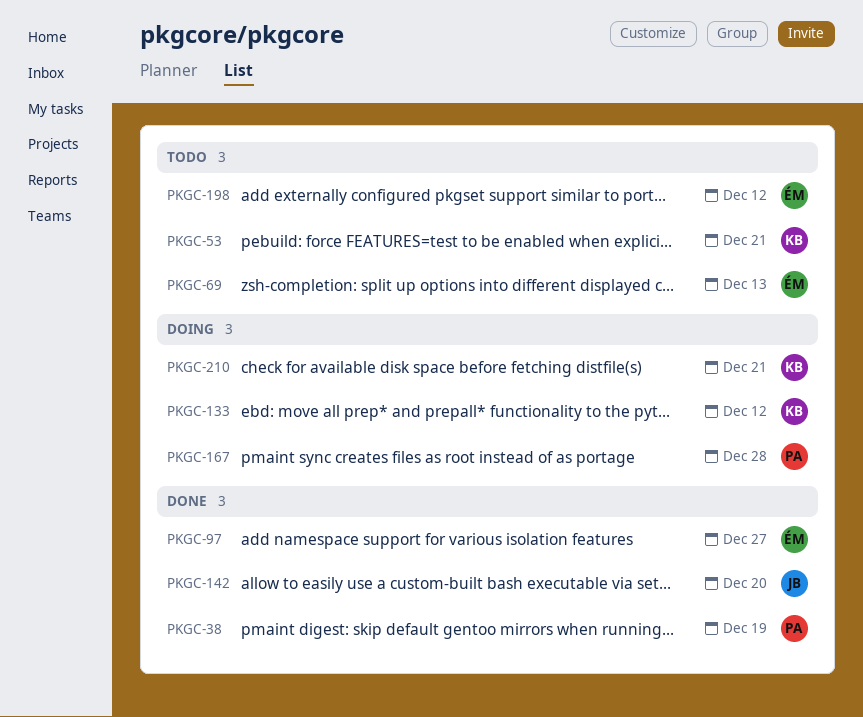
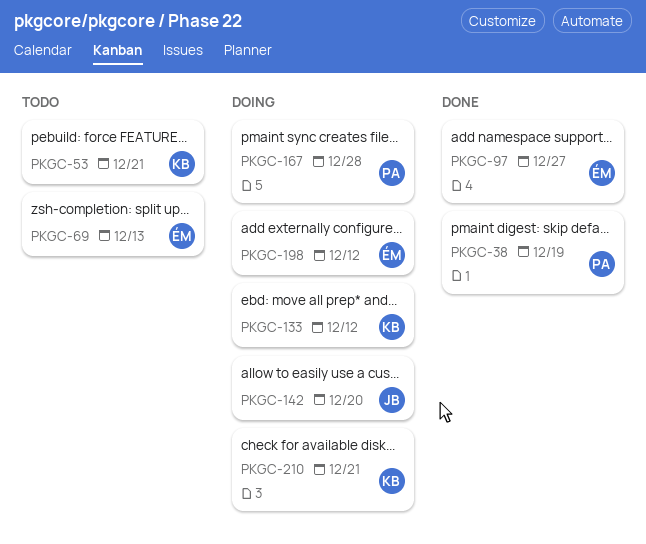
PKGC-142, status: Done -> Doing
PKGC-198, status: Todo -> Doing

